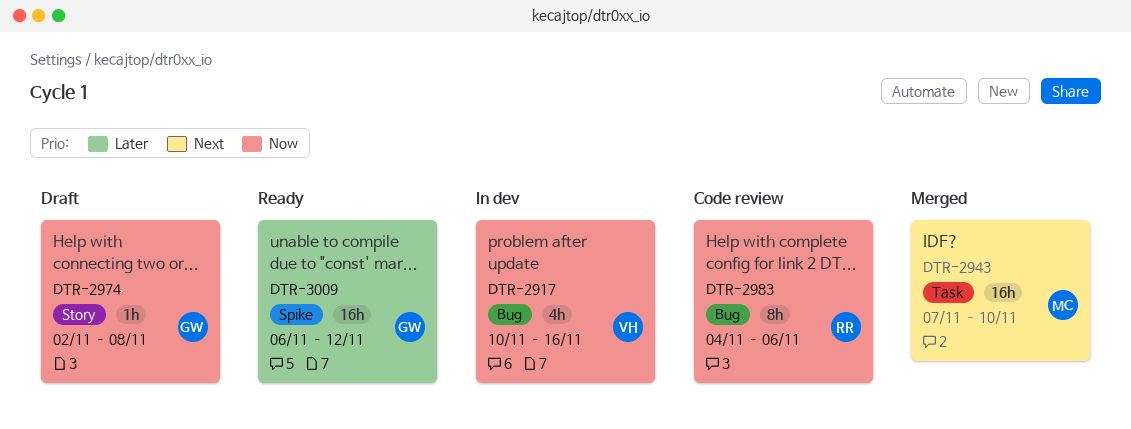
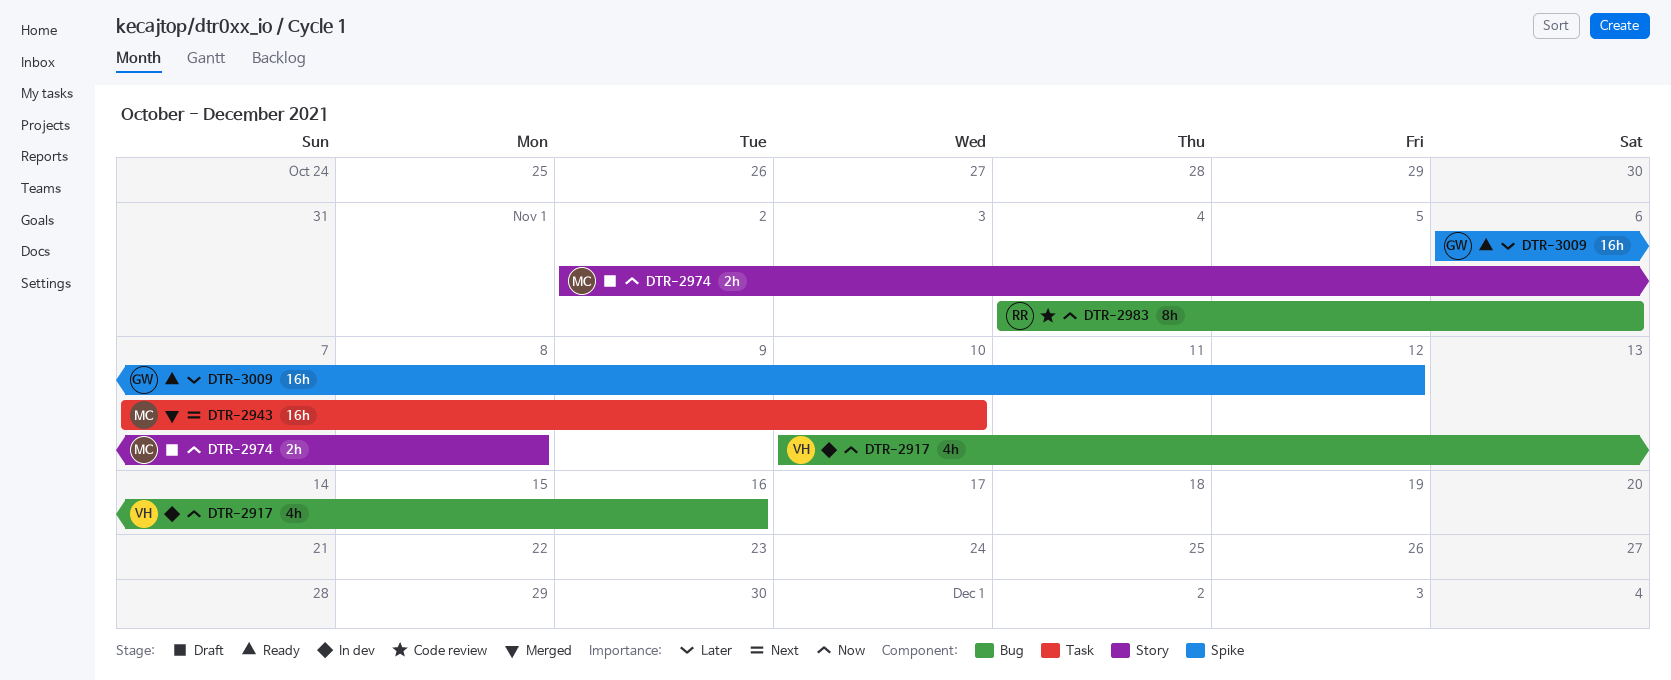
DTR-2974, owner: GW -> MC
DTR-2974, estimate: 1h -> 2h

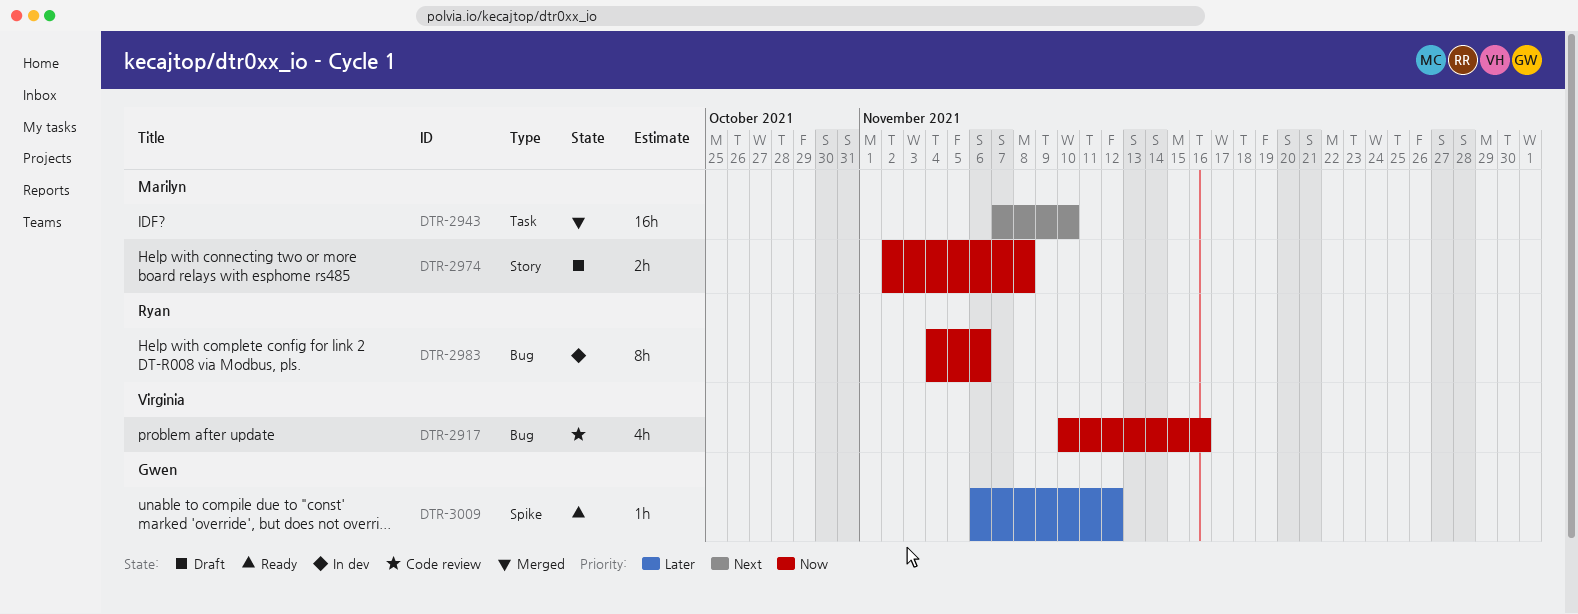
DTR-2917, status: In dev -> Code review
DTR-2983, status: Code review -> In dev
DTR-3009, estimate: 16h -> 1h

